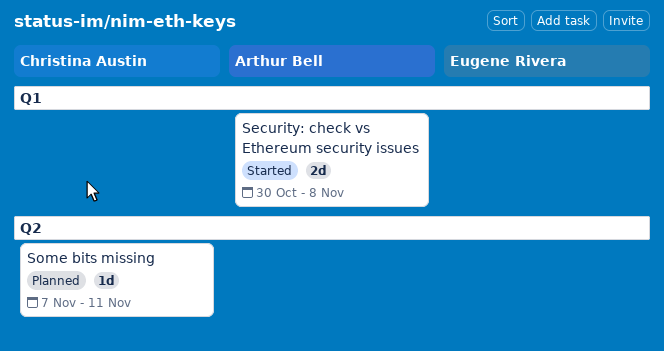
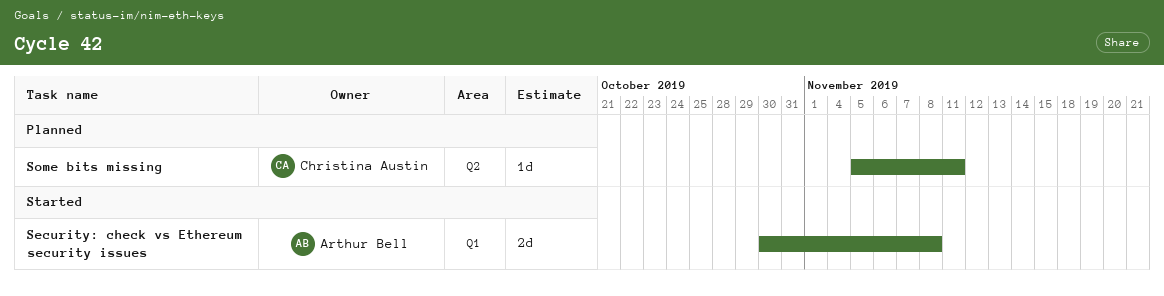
Some bits missing, start: Nov 7 -> Nov 5

